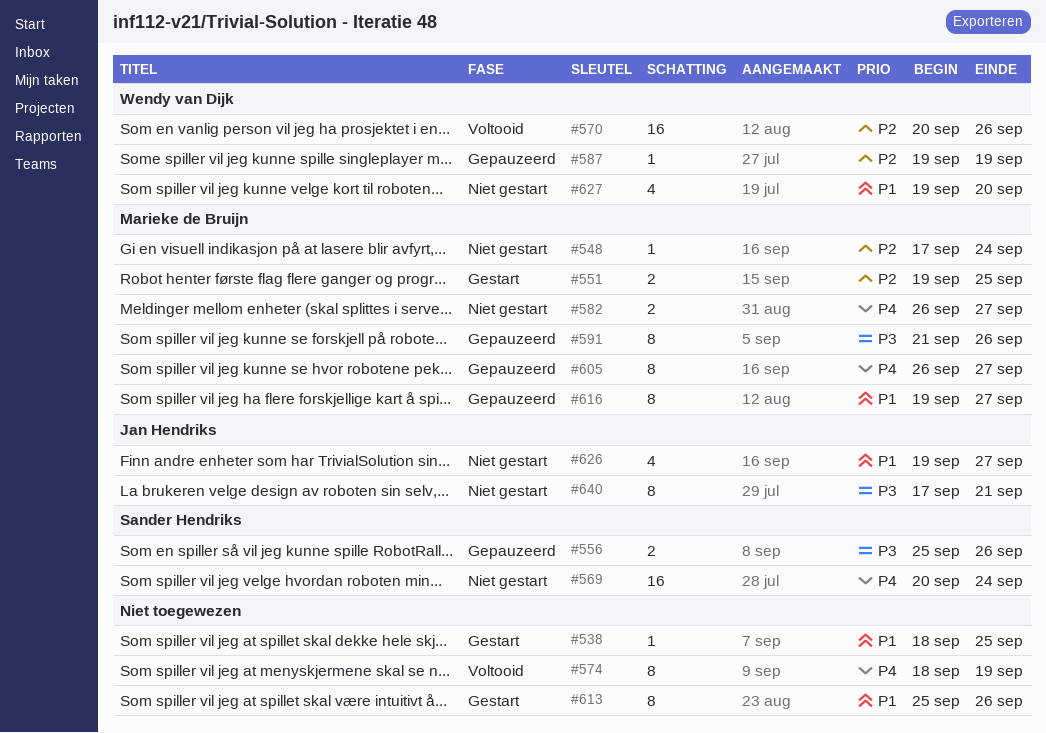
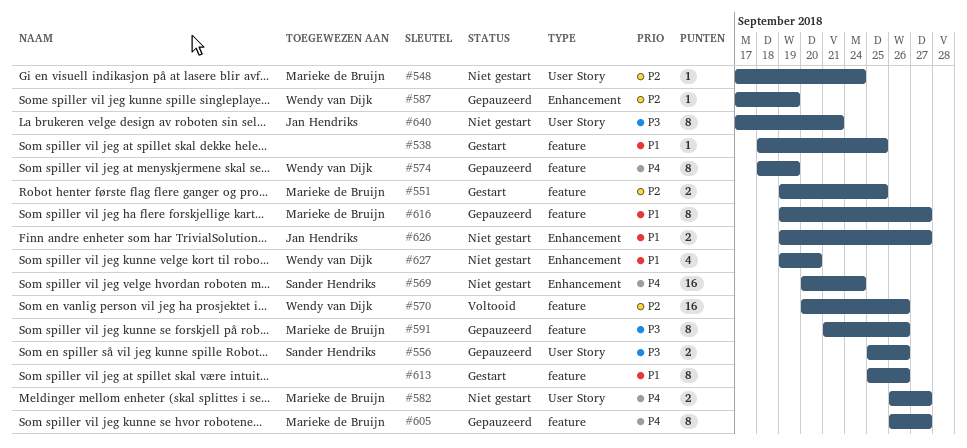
#574, status: Voltooid -> Gepauzeerd
#574, owner: none -> Wendy van Dijk
#587, start: Sep 19 -> Sep 17
#626, estimate: 4 -> 2

